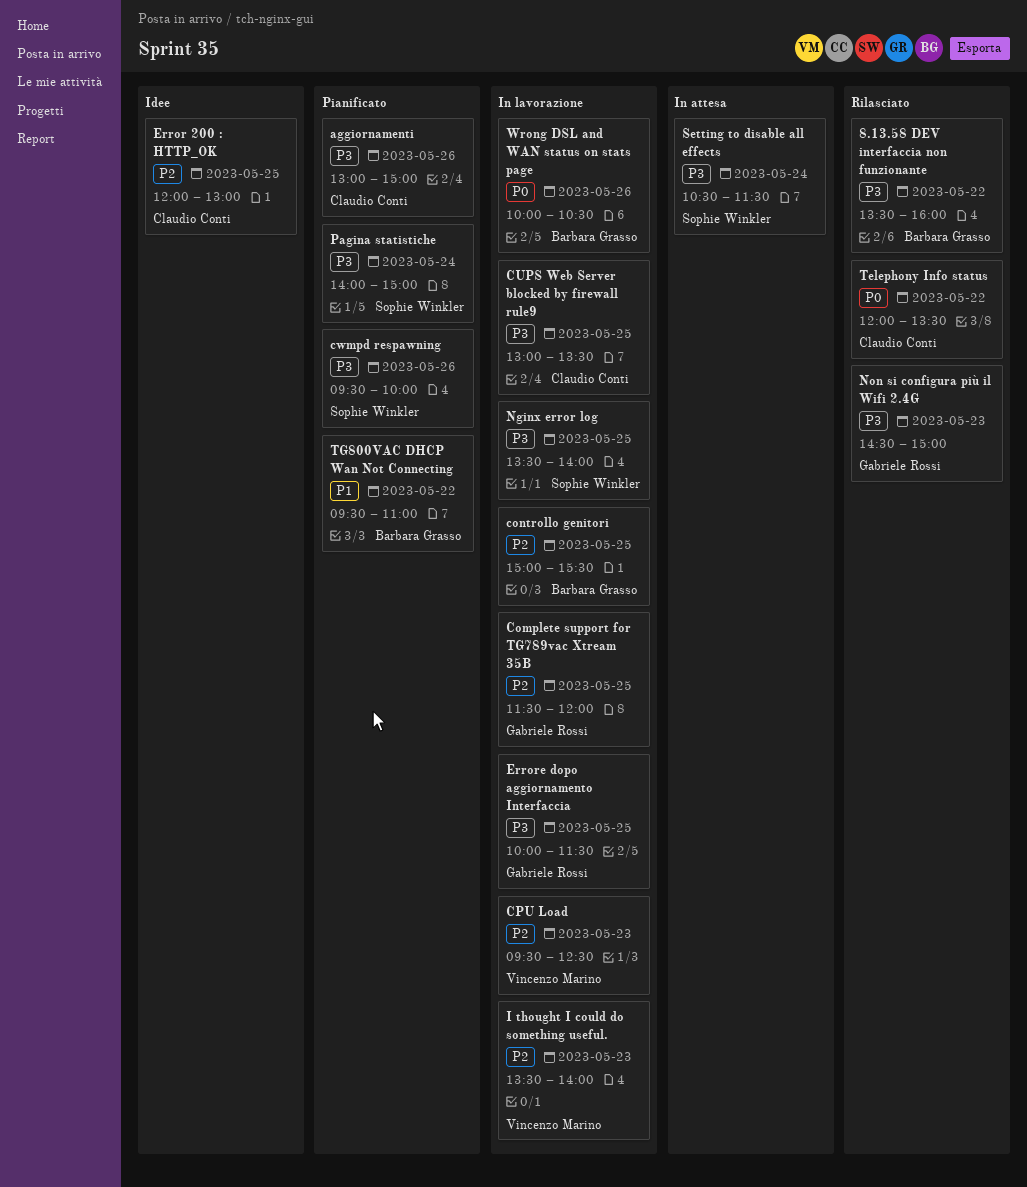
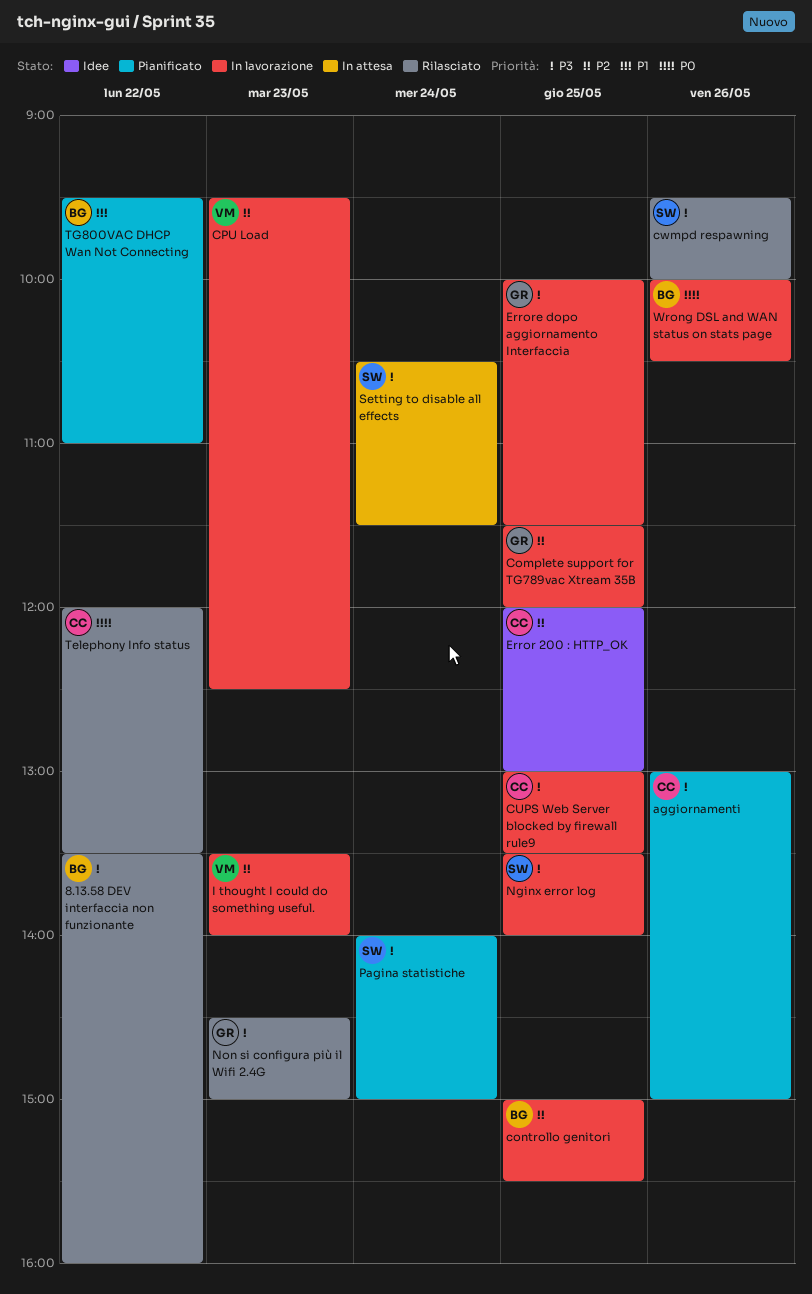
cwmpd respawning, status: Pianificato -> Rilasciato

